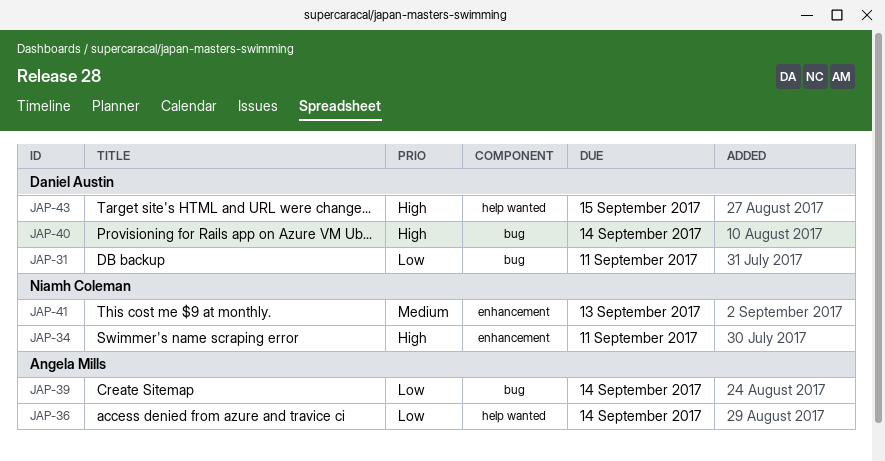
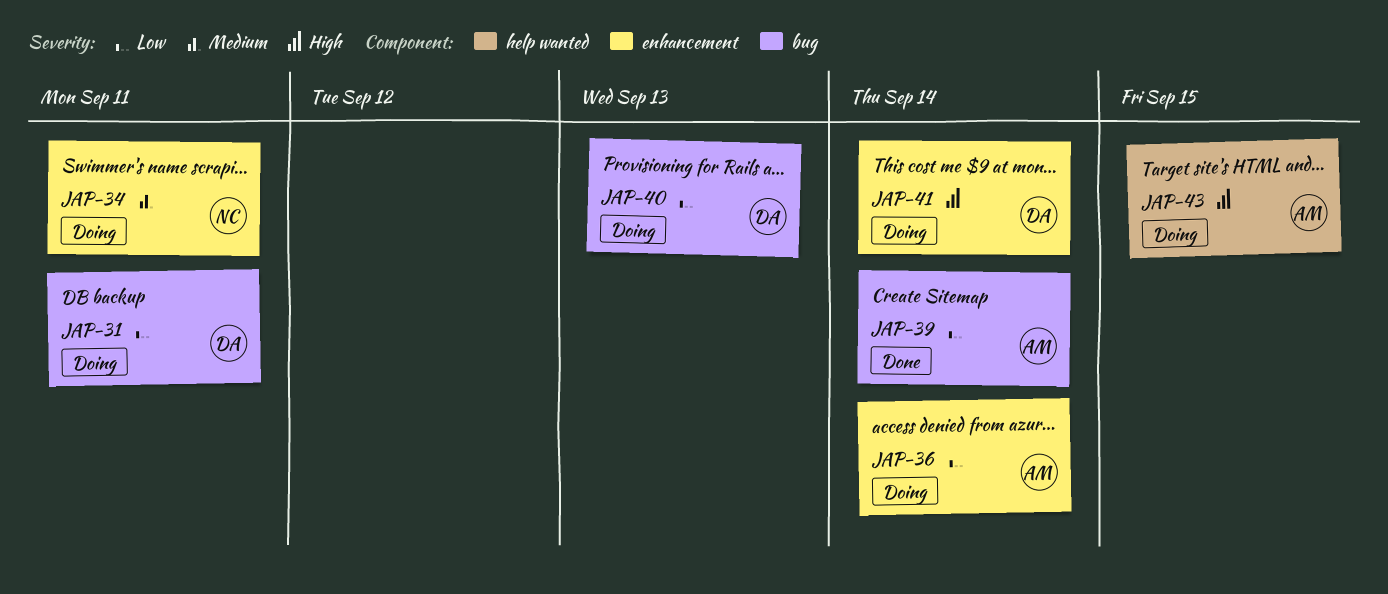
JAP-34, priority: High -> Medium
JAP-36, label: help wanted -> enhancement
JAP-40, priority: High -> Low
JAP-40, due: Sep 14 -> Sep 13
JAP-41, owner: Niamh Coleman -> Daniel Austin
JAP-41, priority: Medium -> High
JAP-41, due: Sep 13 -> Sep 14
JAP-43, owner: Daniel Austin -> Angela Mills

